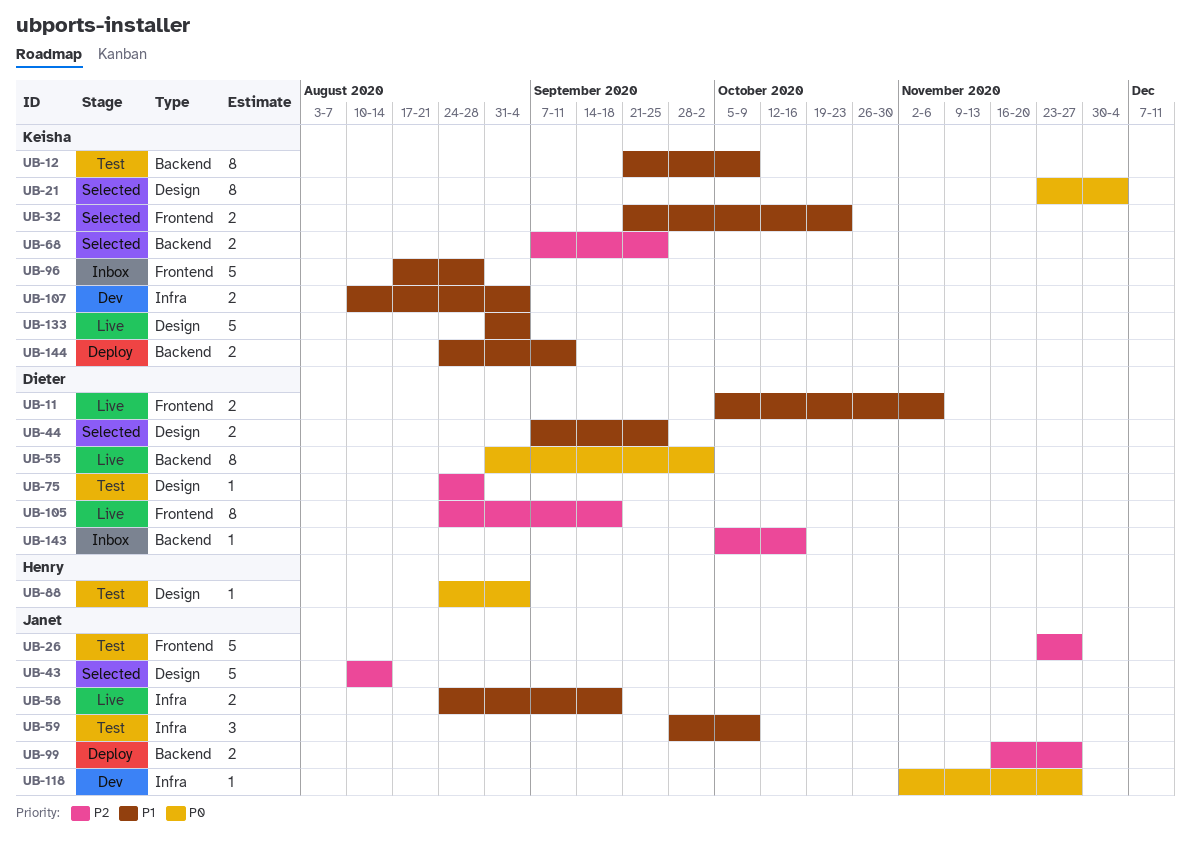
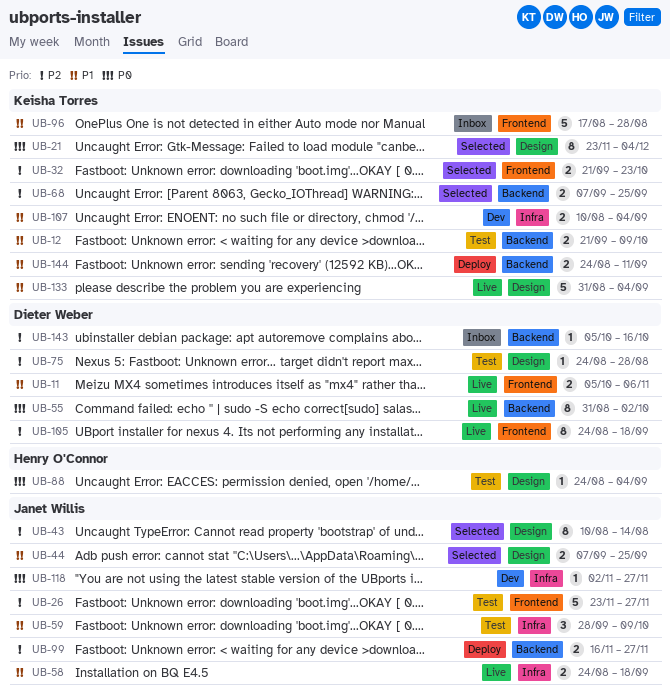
UB-12, estimate: 8 -> 2
UB-32, priority: P1 -> P2
UB-43, estimate: 5 -> 8
UB-44, owner: Dieter Weber -> Janet Willis

